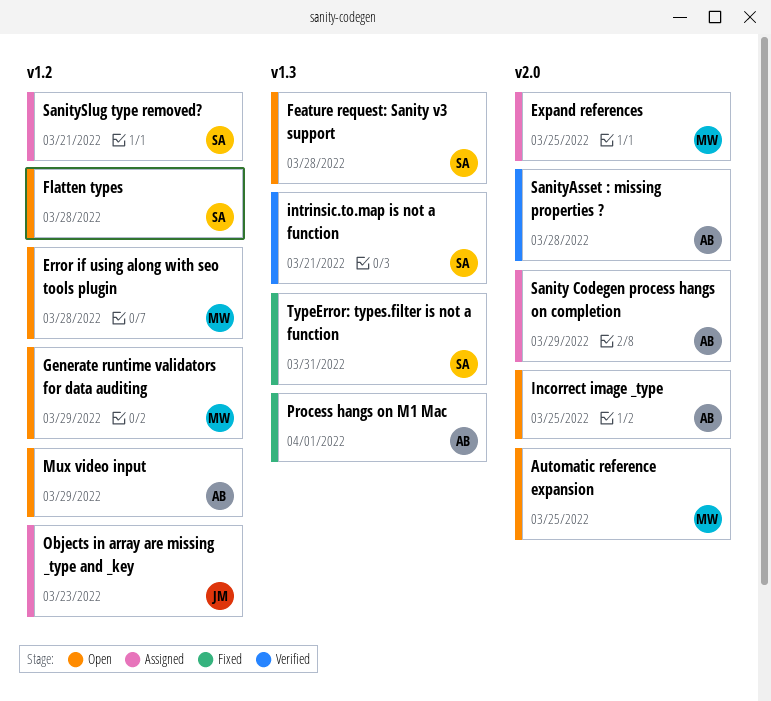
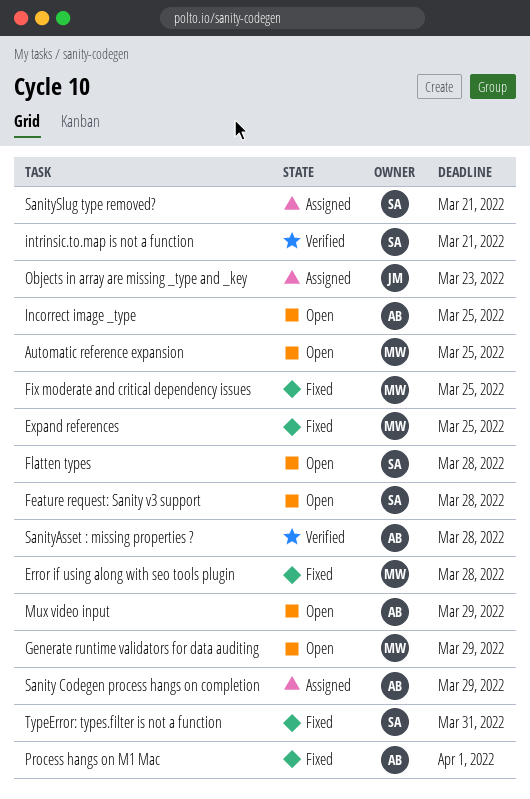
Error if using along with seo tools plugin, status: Open -> Fixed
Expand references, status: Assigned -> Fixed
Fix moderate and critical dependency issues: none -> present

